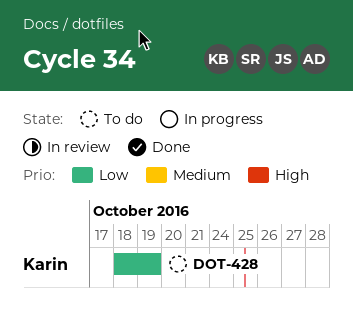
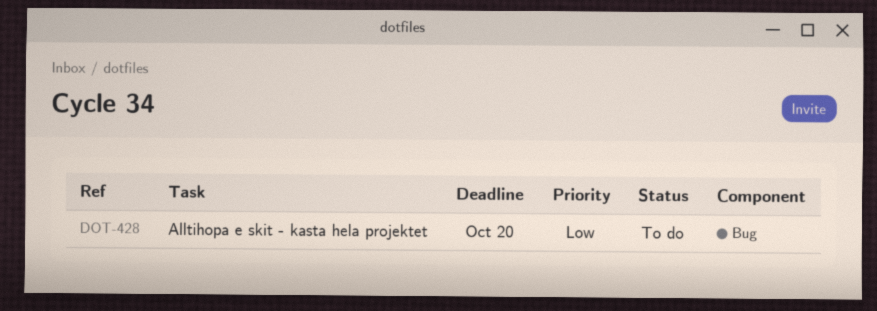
DOT-428, due: Oct 19 -> Oct 20

